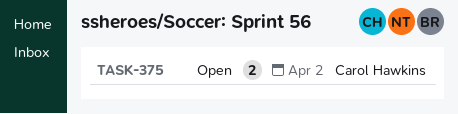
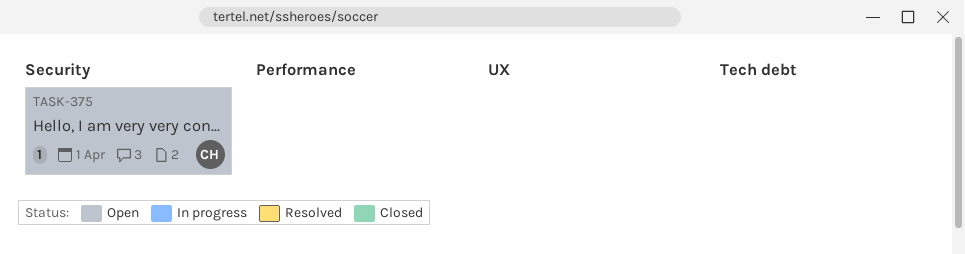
TASK-375, estimate: 2 -> 1
TASK-375, due: Apr 2 -> Apr 1

